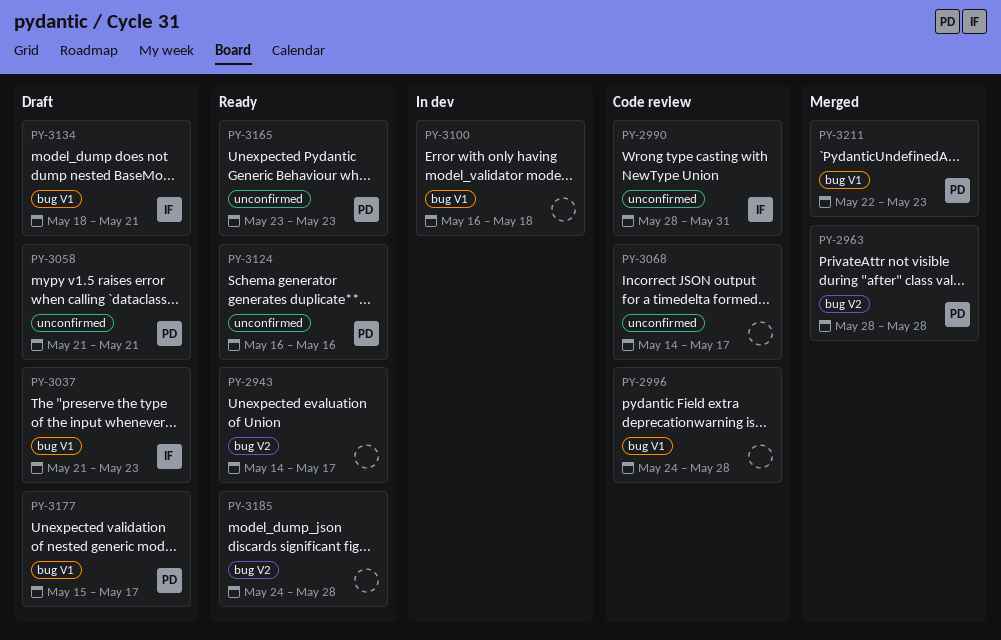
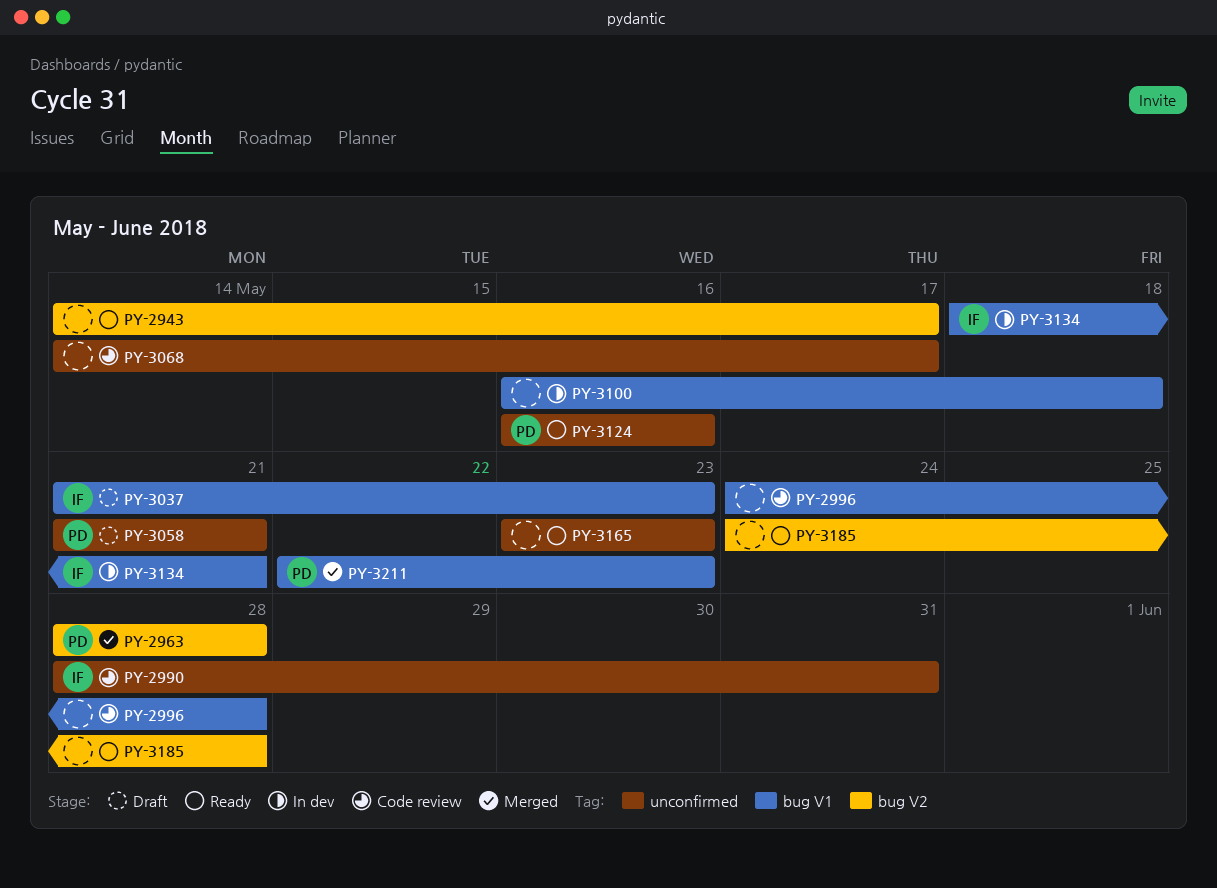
PY-3134, status: Draft -> In dev
PY-3165, owner: PD -> none
PY-3177: present -> none

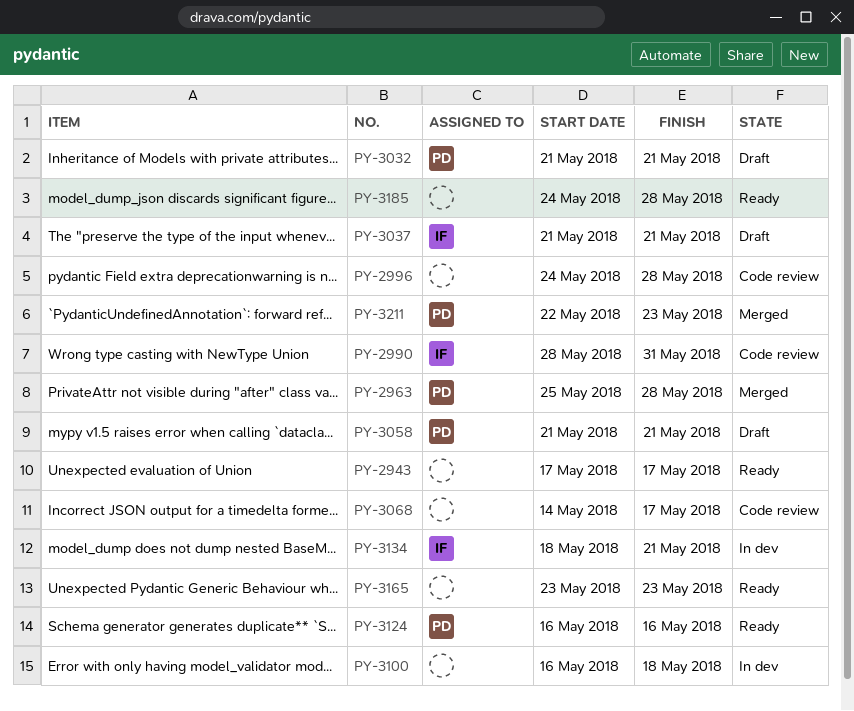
PY-2943, start: May 14 -> May 17
PY-2963, start: May 28 -> May 25
PY-3032: none -> present
PY-3037, due: May 23 -> May 21

